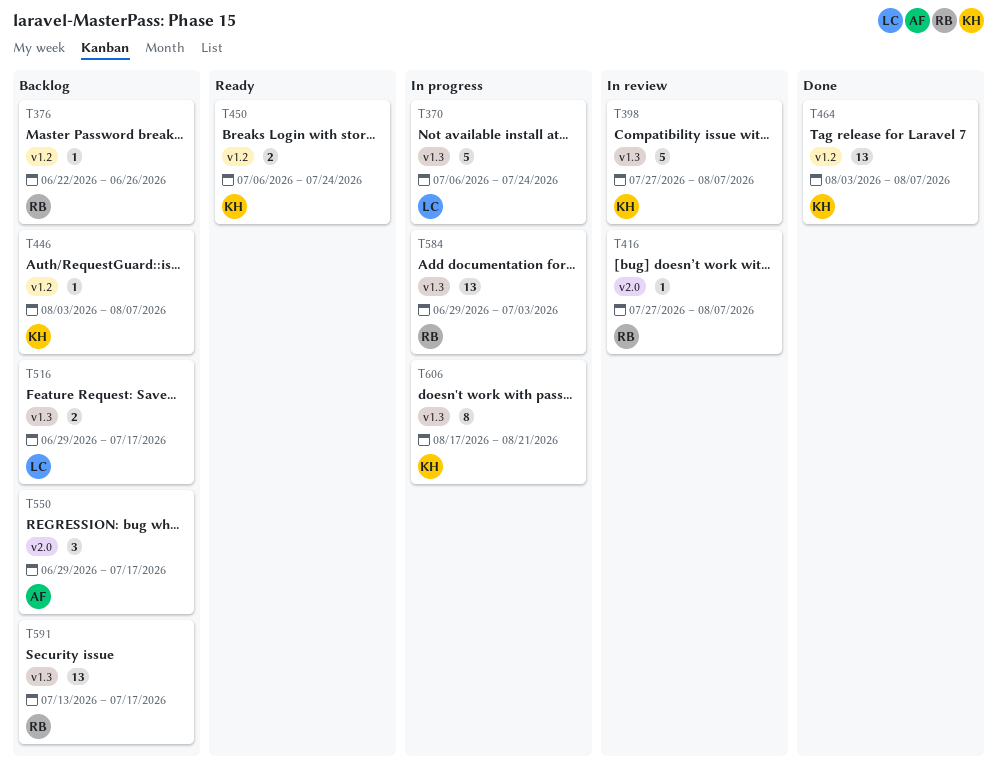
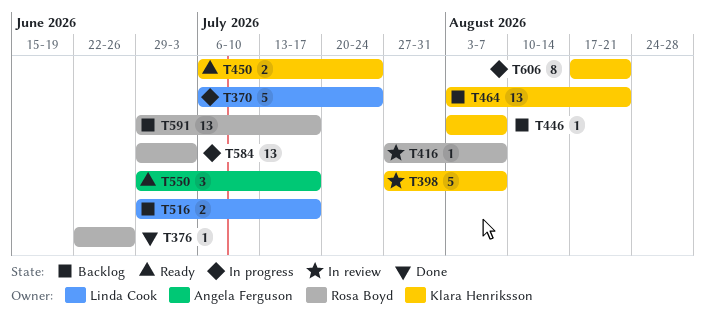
T376, status: Backlog -> Done
T464, status: Done -> Backlog
T464, due: Aug 7 -> Aug 21
T550, status: Backlog -> Ready
T591, start: Jul 13 -> Jun 29

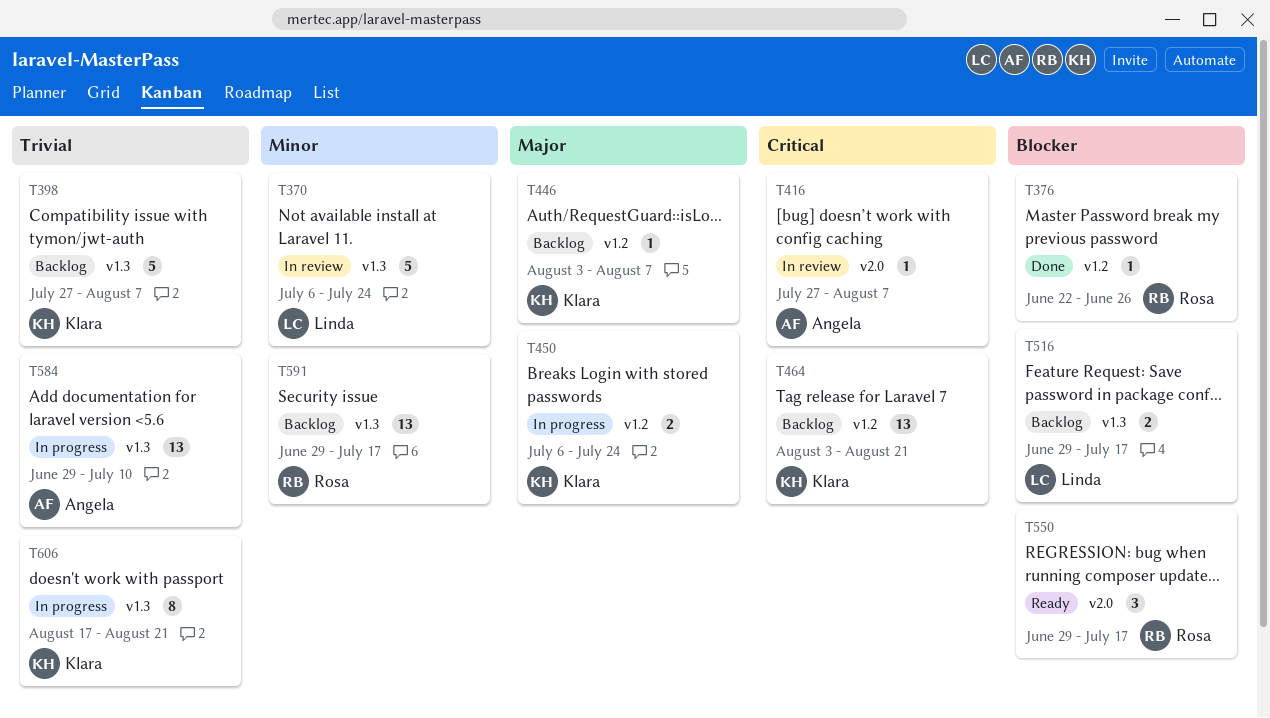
T370, status: In progress -> In review
T398, status: In review -> Backlog
T416, owner: Rosa Boyd -> Angela Ferguson
T450, status: Ready -> In progress
T550, owner: Angela Ferguson -> Rosa Boyd
T584, owner: Rosa Boyd -> Angela Ferguson
T584, due: Jul 3 -> Jul 10

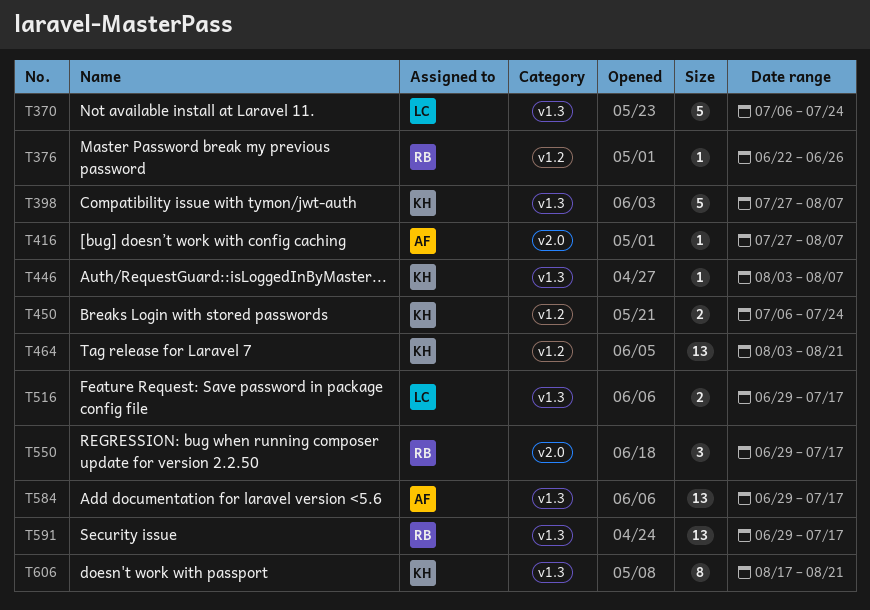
T446, label: v1.2 -> v1.3
T584, due: Jul 10 -> Jul 17

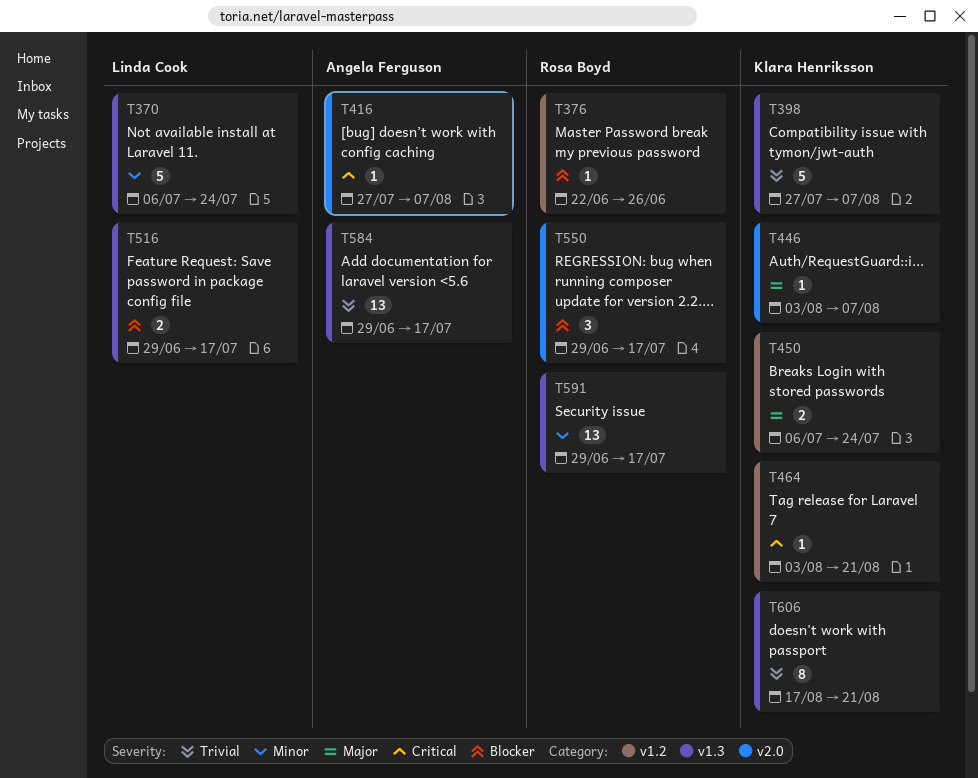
T446, label: v1.3 -> v2.0
T464, estimate: 13 -> 1

